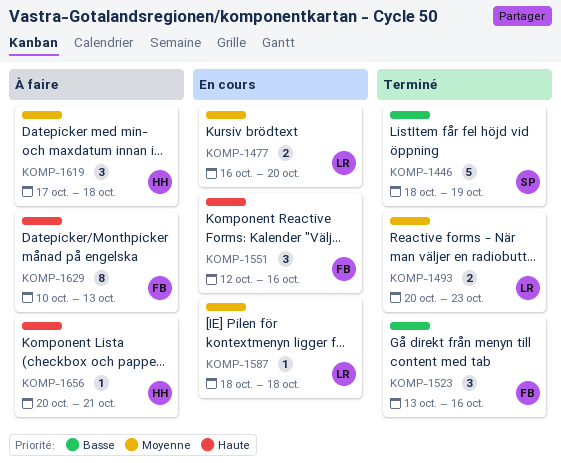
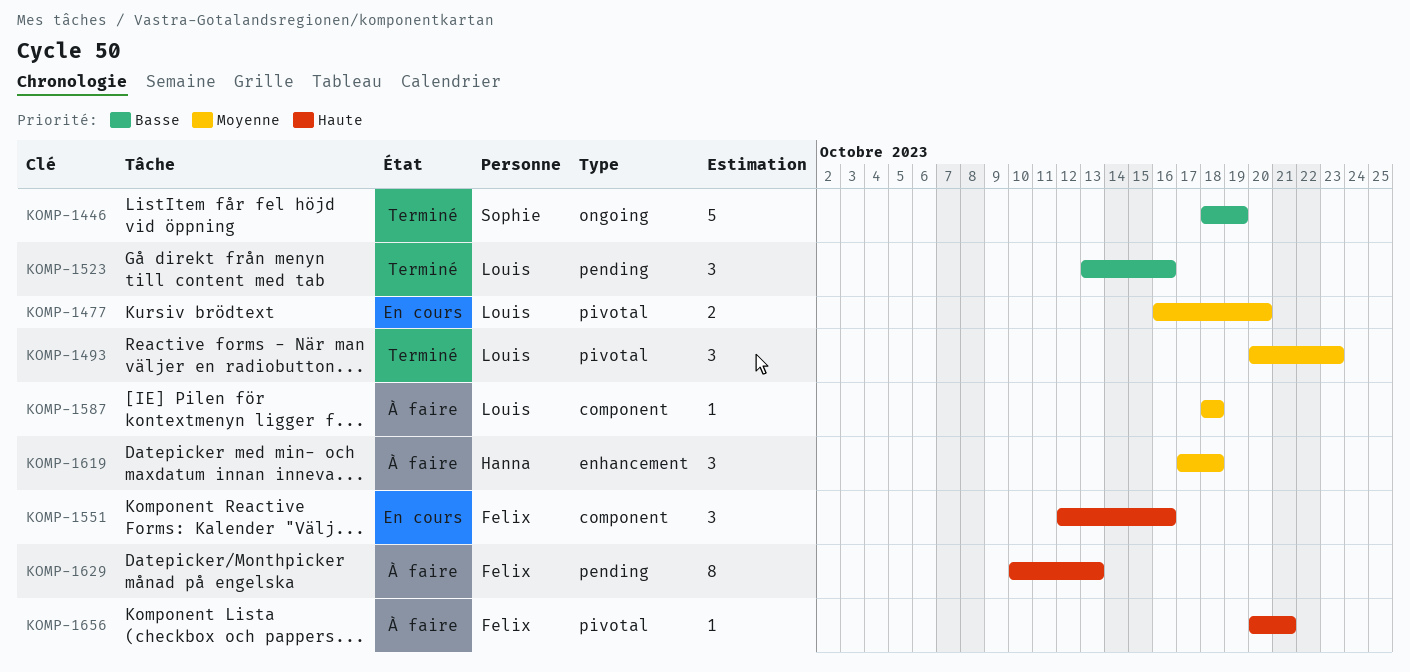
KOMP-1493, estimate: 2 -> 3
KOMP-1523, owner: Felix -> Louis
KOMP-1587, status: En cours -> À faire
KOMP-1656, owner: Hanna -> Felix

